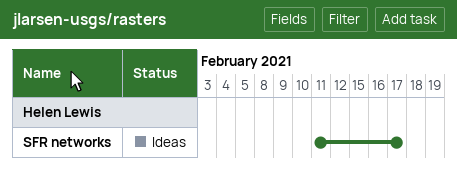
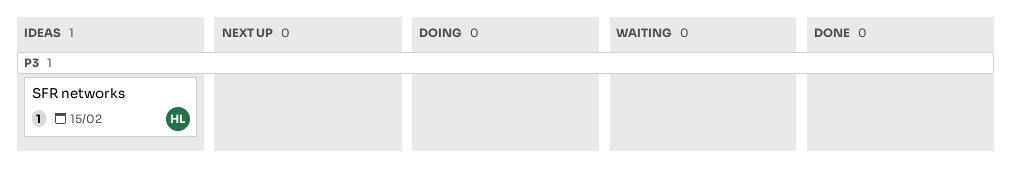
SFR networks, due: Feb 17 -> Feb 15

